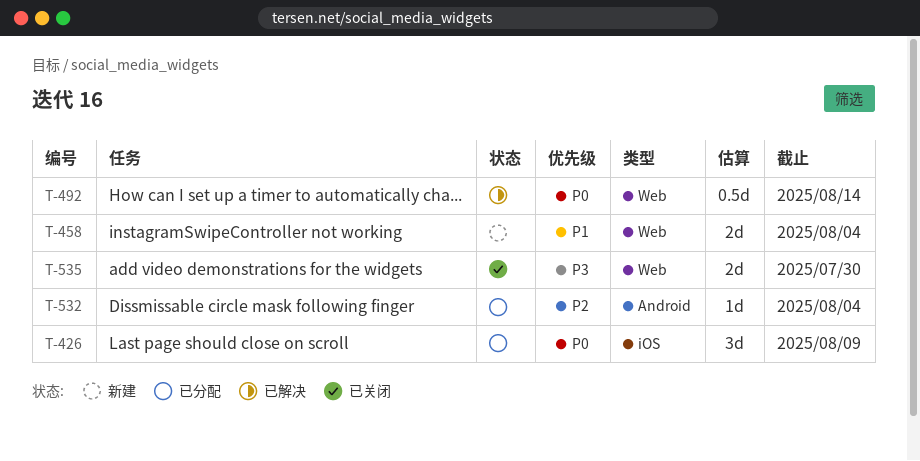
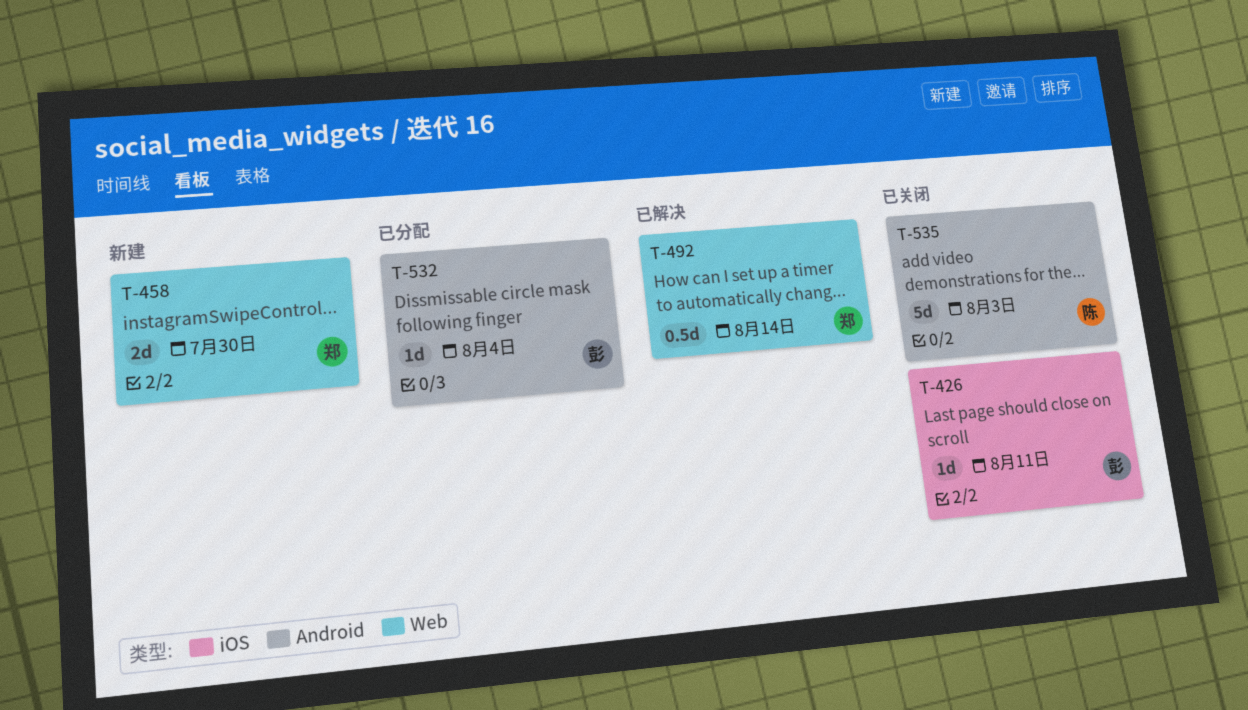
T-426, status: 已分配 -> 已关闭
T-426, estimate: 3d -> 1d
T-426, due: Aug 9 -> Aug 11
T-458, due: Aug 4 -> Jul 30
T-535, label: Web -> Android
T-535, estimate: 2d -> 5d
T-535, due: Jul 30 -> Aug 3

